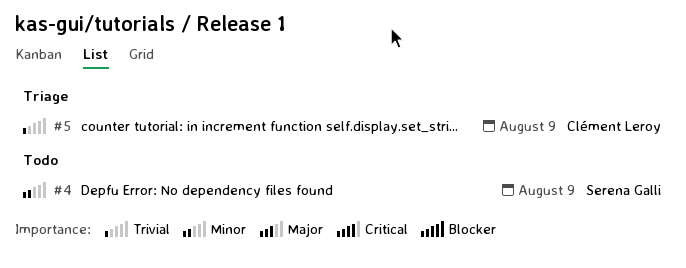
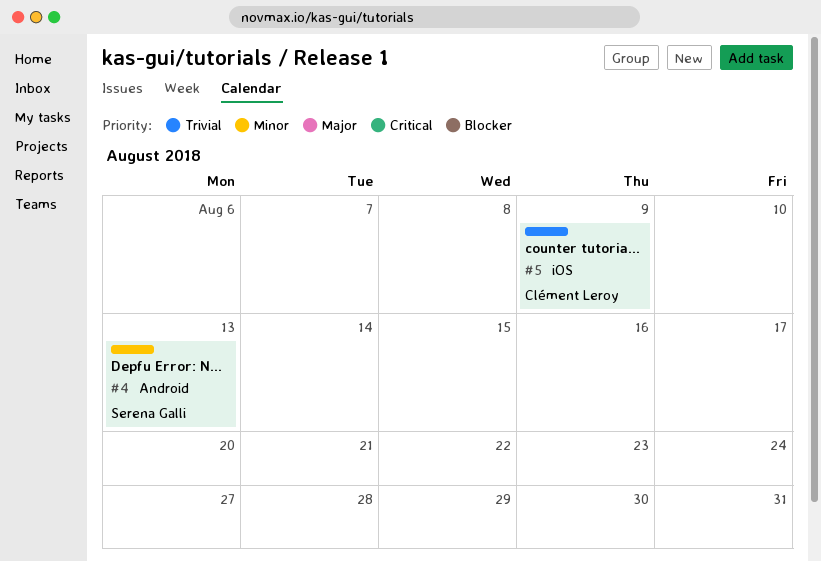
#4, due: Aug 9 -> Aug 13

